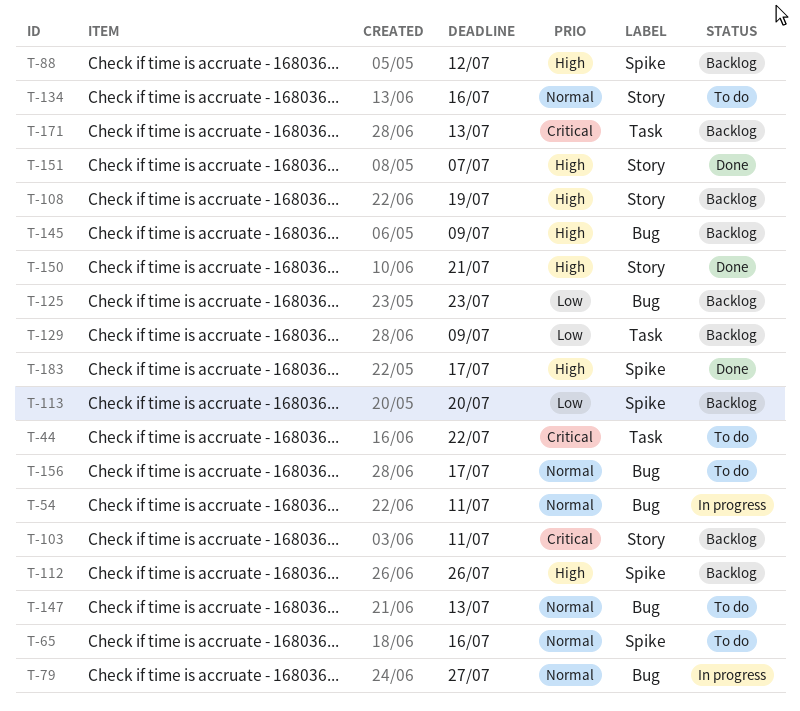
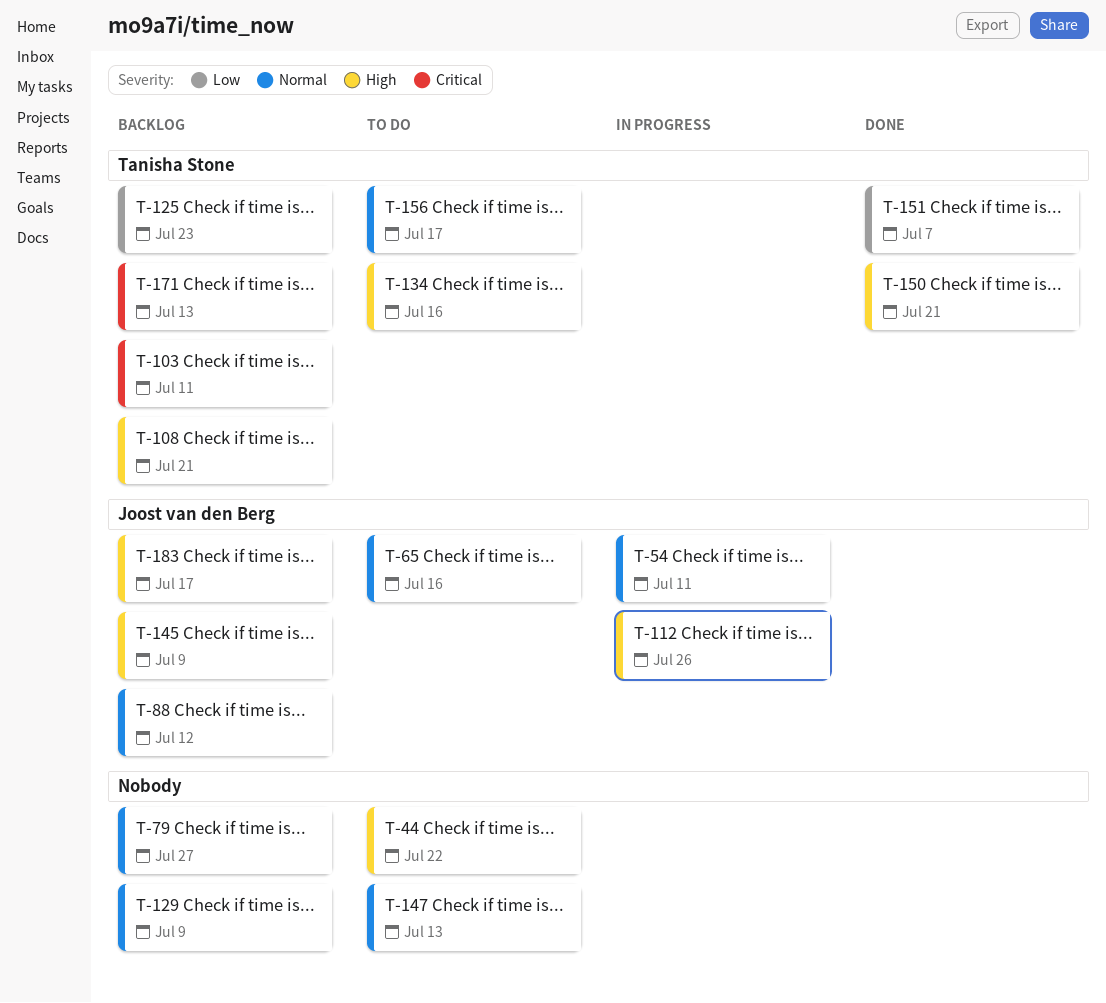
T-44, priority: Critical -> High
T-79, status: In progress -> Backlog
T-88, priority: High -> Normal
T-108, due: Jul 19 -> Jul 21
T-112, status: Backlog -> In progress
T-113: present -> none
T-129, priority: Low -> Normal
T-134, priority: Normal -> High
T-151, priority: High -> Low
T-183, status: Done -> Backlog

